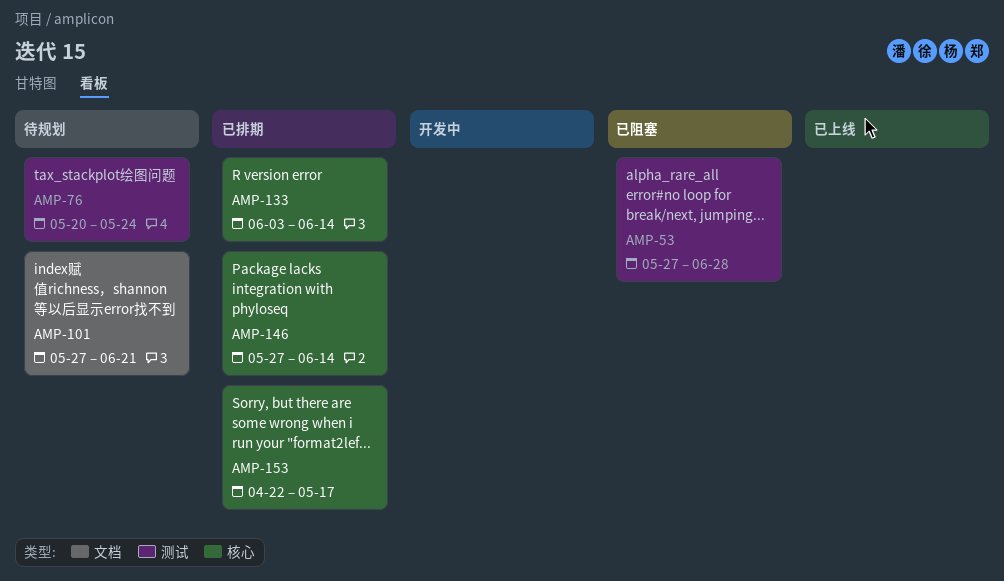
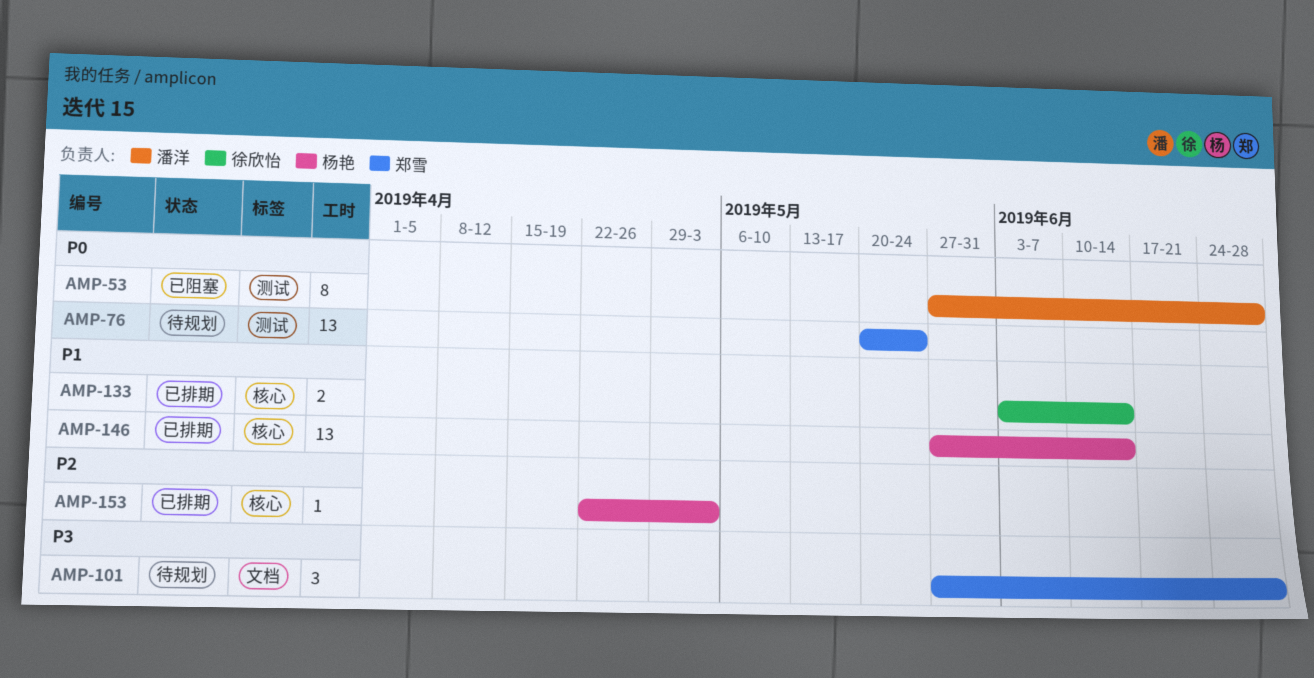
AMP-101, due: Jun 21 -> Jun 28
AMP-153, due: May 17 -> May 3

